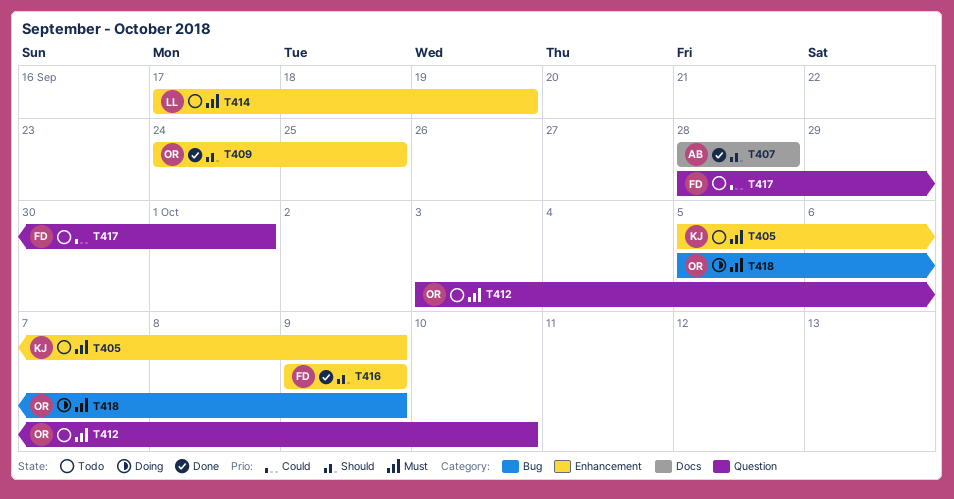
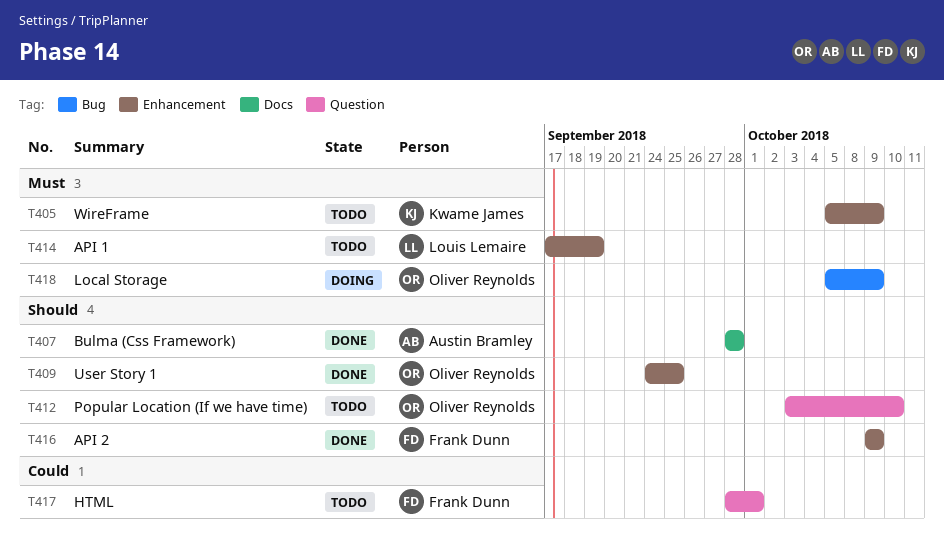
T412, priority: Must -> Should

